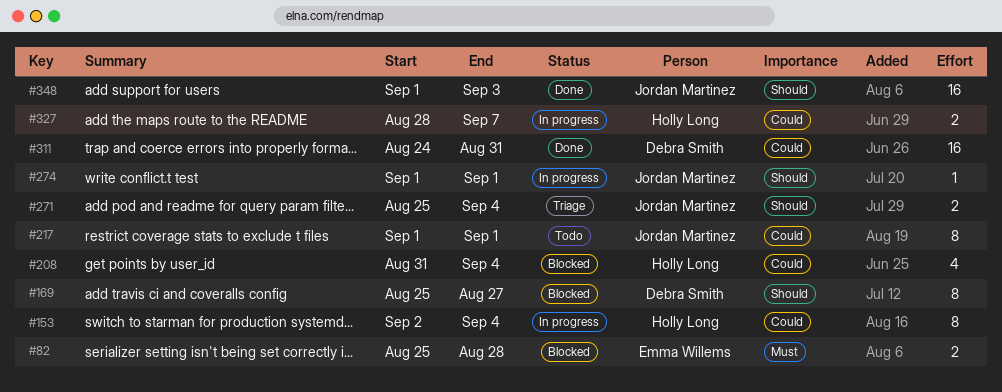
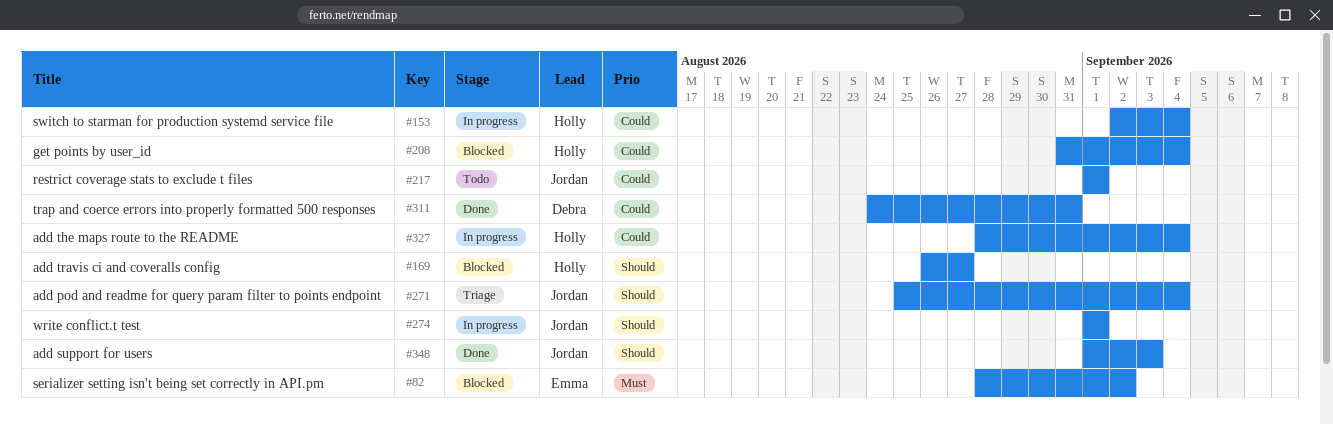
#82, start: Aug 25 -> Aug 28
#82, due: Aug 28 -> Sep 2
#169, owner: Debra Smith -> Holly Long
#169, start: Aug 25 -> Aug 26
#327, due: Sep 7 -> Sep 4

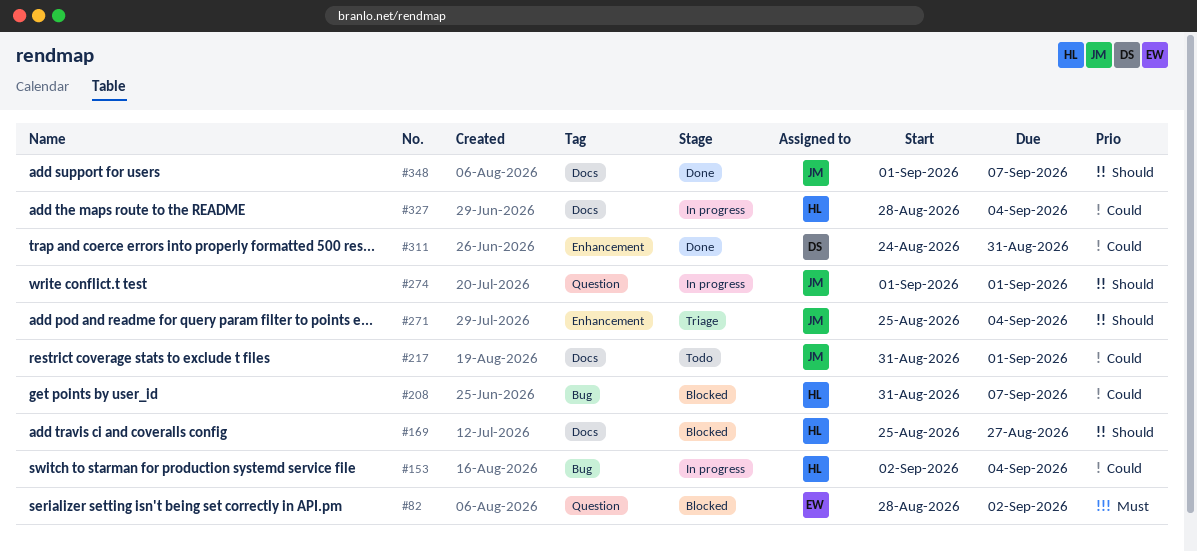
#169, start: Aug 26 -> Aug 25
#208, due: Sep 4 -> Sep 7
#217, start: Sep 1 -> Aug 31
#348, due: Sep 3 -> Sep 7

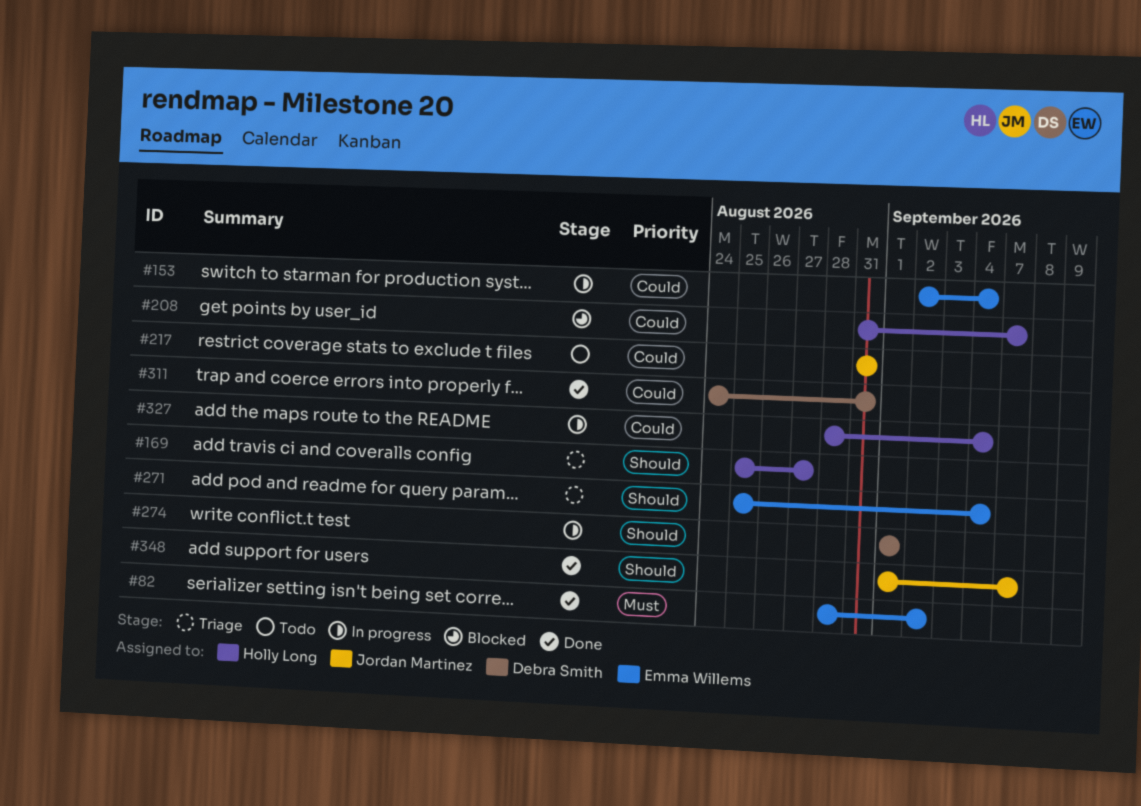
#82, status: Blocked -> Done
#153, owner: Holly Long -> Emma Willems
#169, status: Blocked -> Triage
#217, due: Sep 1 -> Aug 31
#271, owner: Jordan Martinez -> Emma Willems
#274, owner: Jordan Martinez -> Debra Smith

